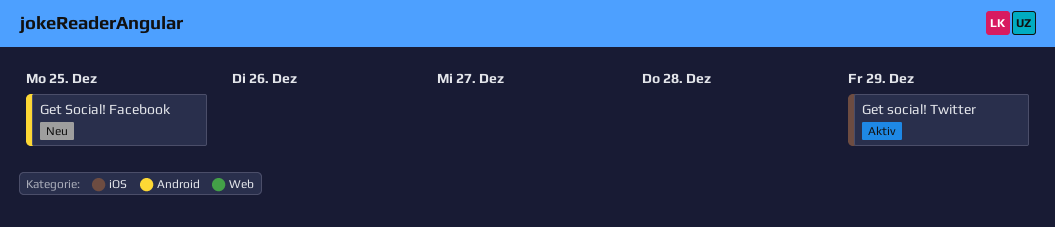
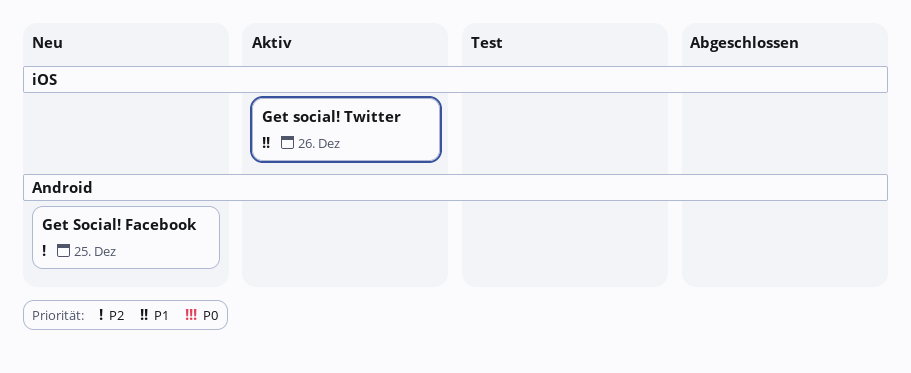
Get social! Twitter, due: Dec 29 -> Dec 26

